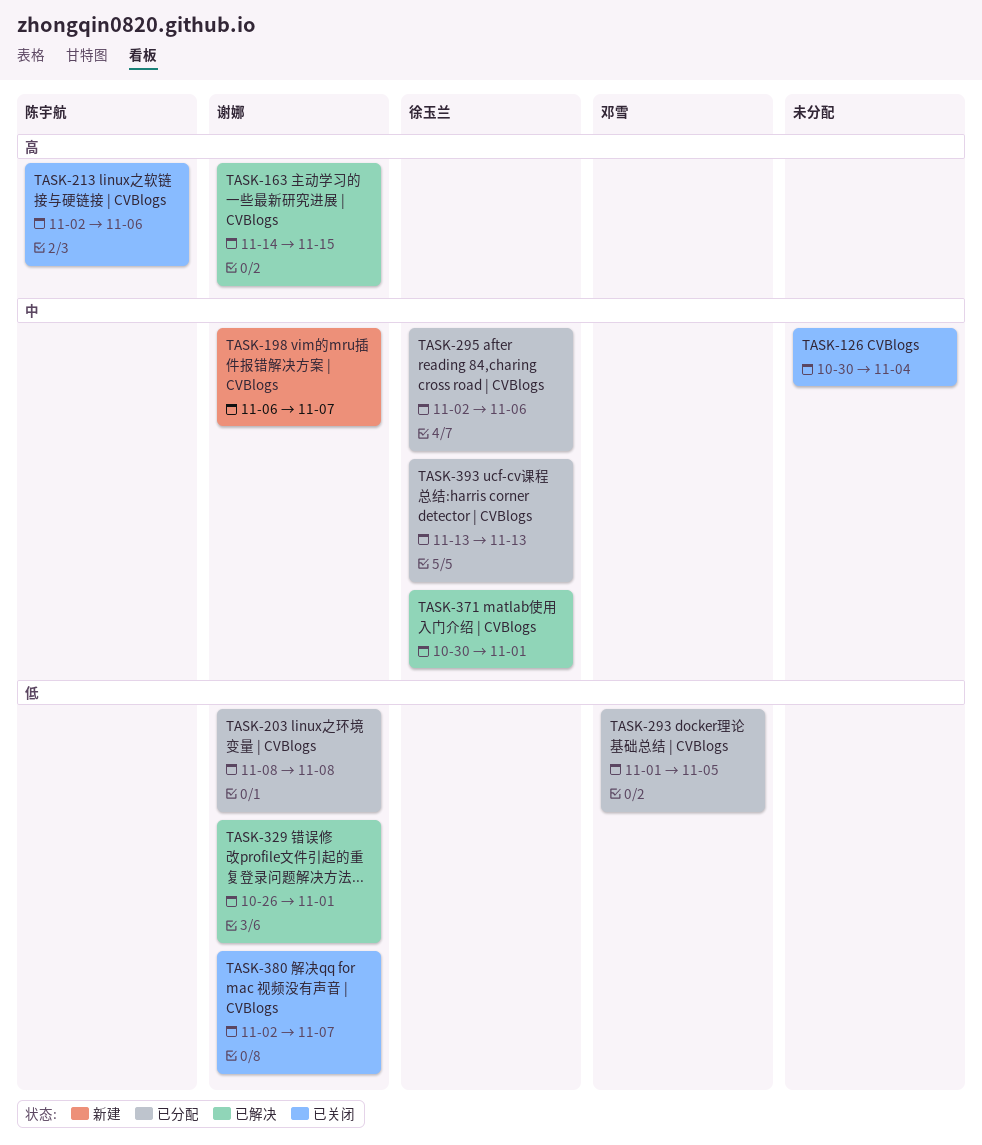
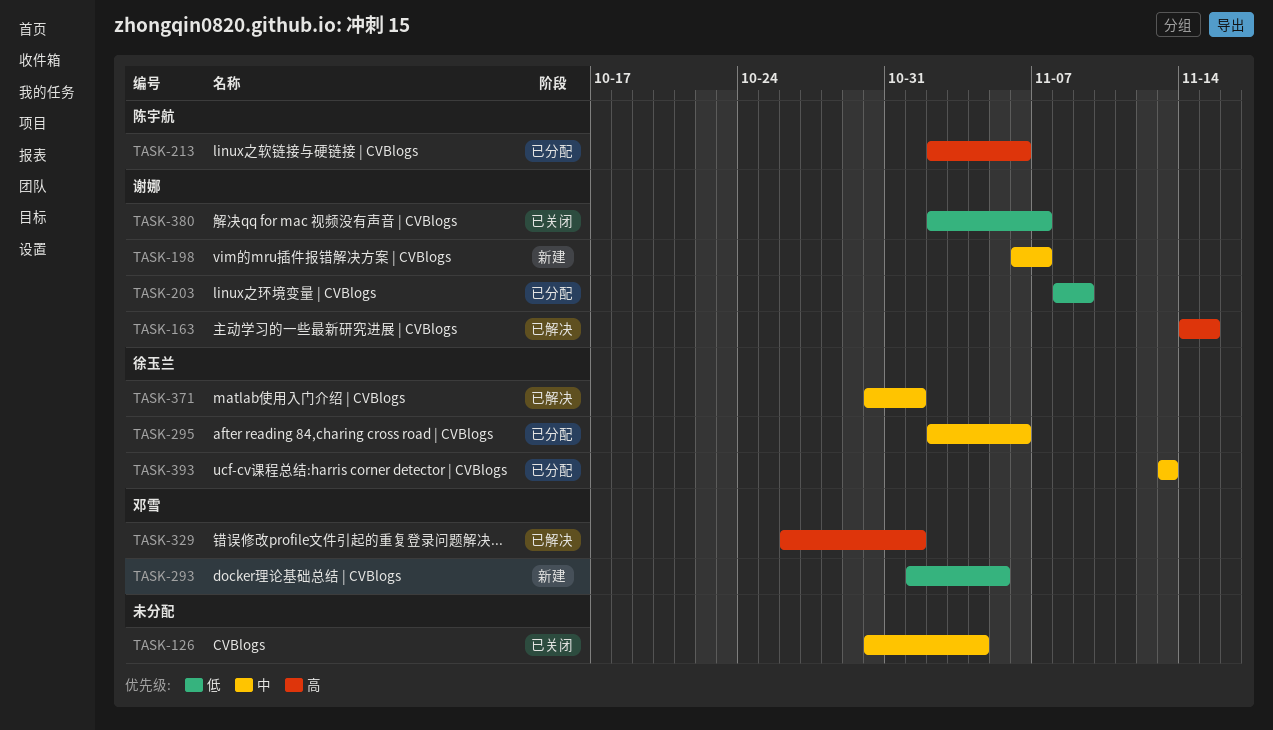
TASK-203, due: Nov 8 -> Nov 9
TASK-213, status: 已关闭 -> 已分配
TASK-293, status: 已分配 -> 新建
TASK-329, owner: 谢娜 -> 邓雪
TASK-329, priority: 低 -> 高

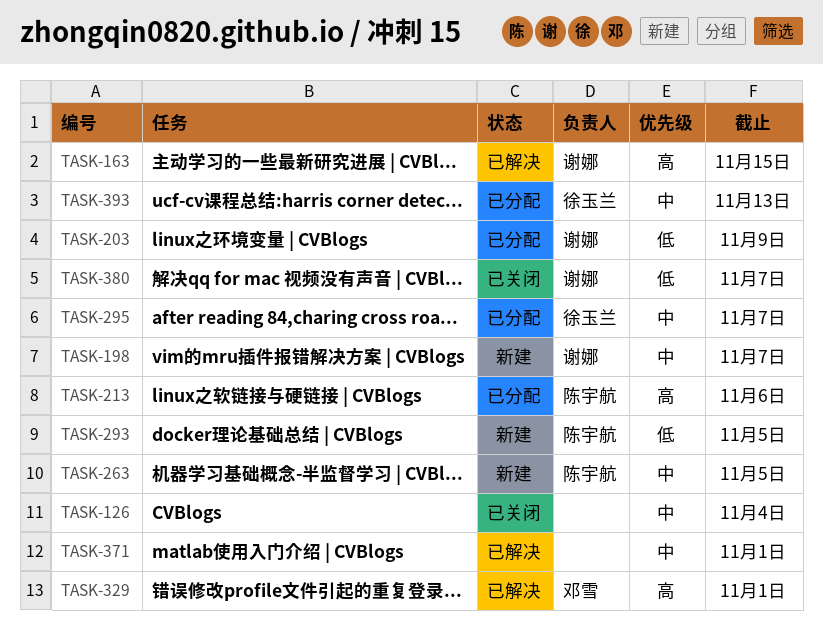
TASK-263: none -> present
TASK-293, owner: 邓雪 -> 陈宇航
TASK-295, due: Nov 6 -> Nov 7
TASK-371, owner: 徐玉兰 -> none

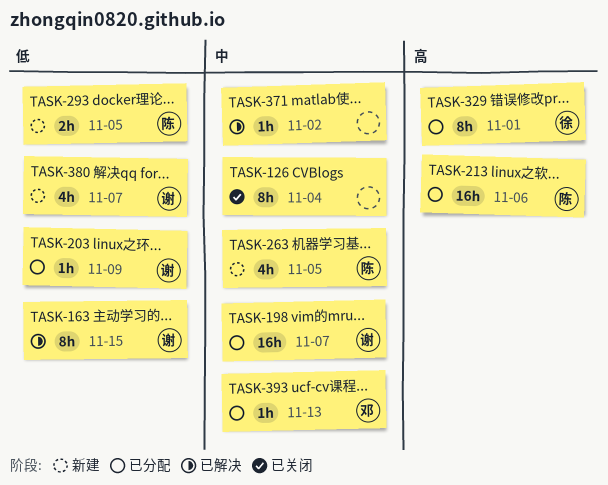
TASK-163, priority: 高 -> 低
TASK-198, status: 新建 -> 已分配
TASK-295: present -> none
TASK-329, status: 已解决 -> 已分配
TASK-329, owner: 邓雪 -> 徐玉兰
TASK-371, due: Nov 1 -> Nov 2
TASK-380, status: 已关闭 -> 新建
TASK-393, owner: 徐玉兰 -> 邓雪

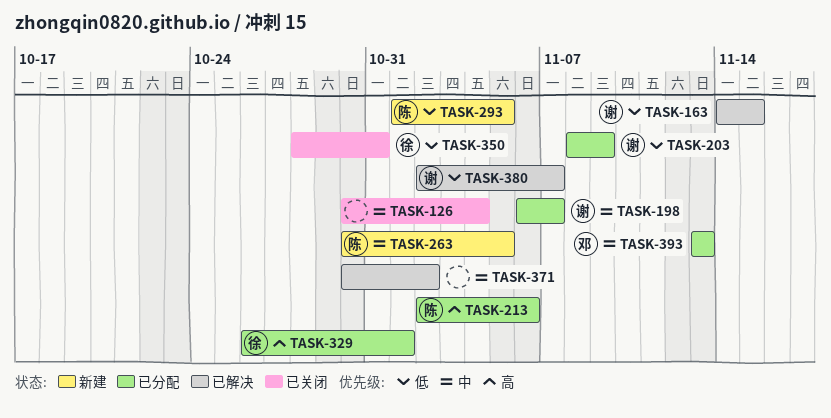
TASK-350: none -> present
TASK-380, status: 新建 -> 已解决

